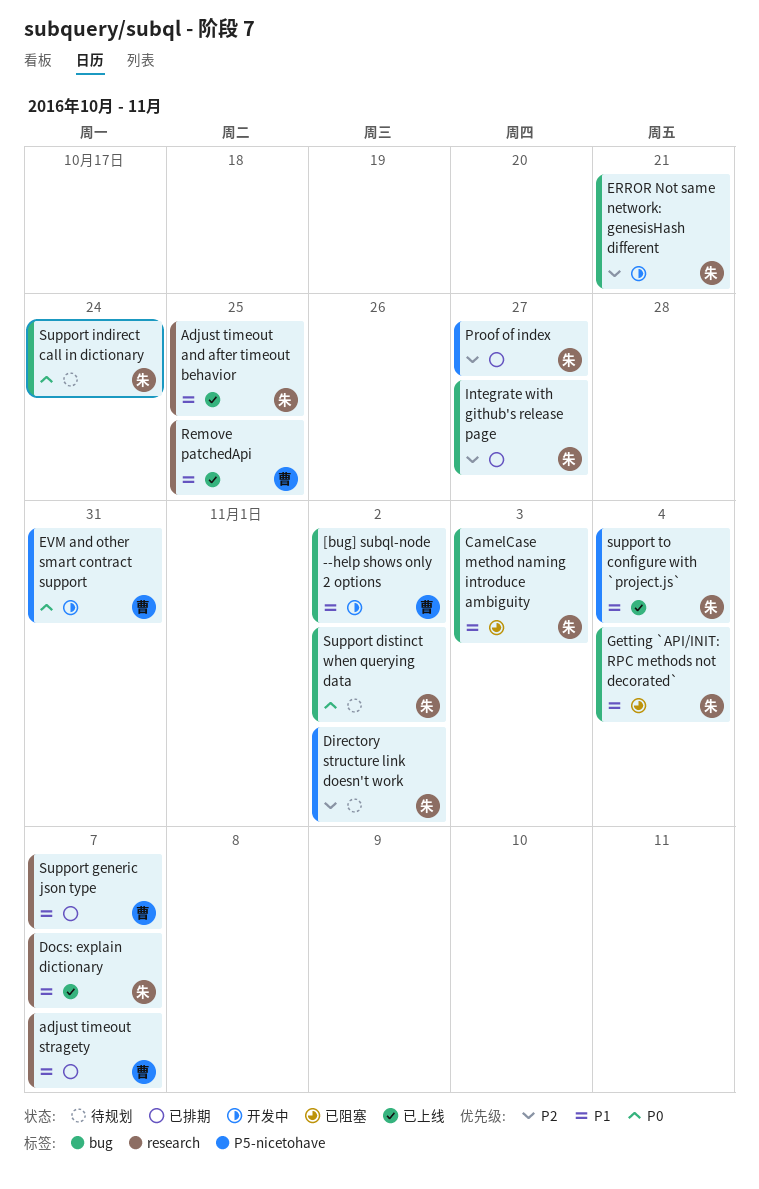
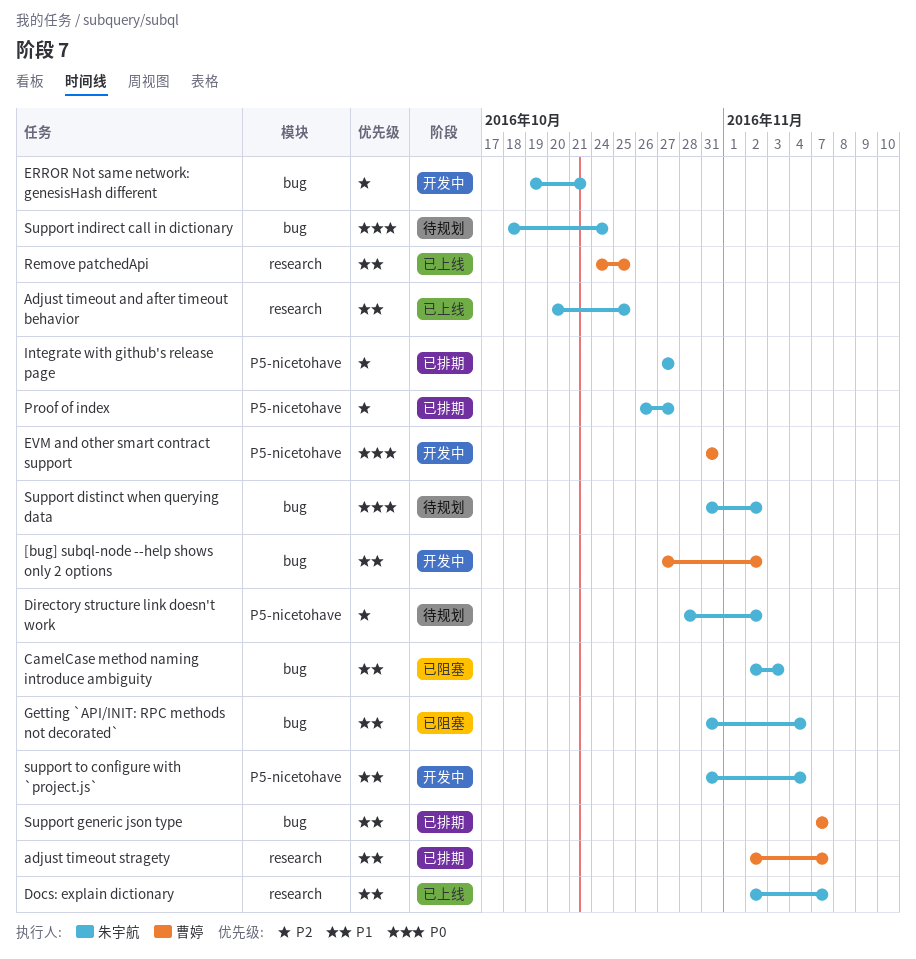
Integrate with github's release page, label: bug -> P5-nicetohave
Support generic json type, label: research -> bug
support to configure with `project.js`, status: 已上线 -> 开发中

